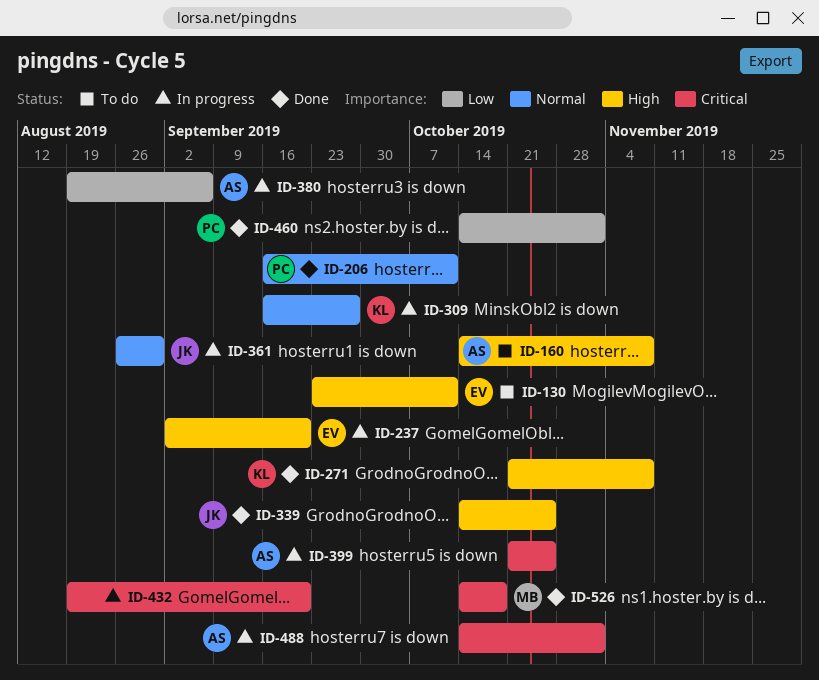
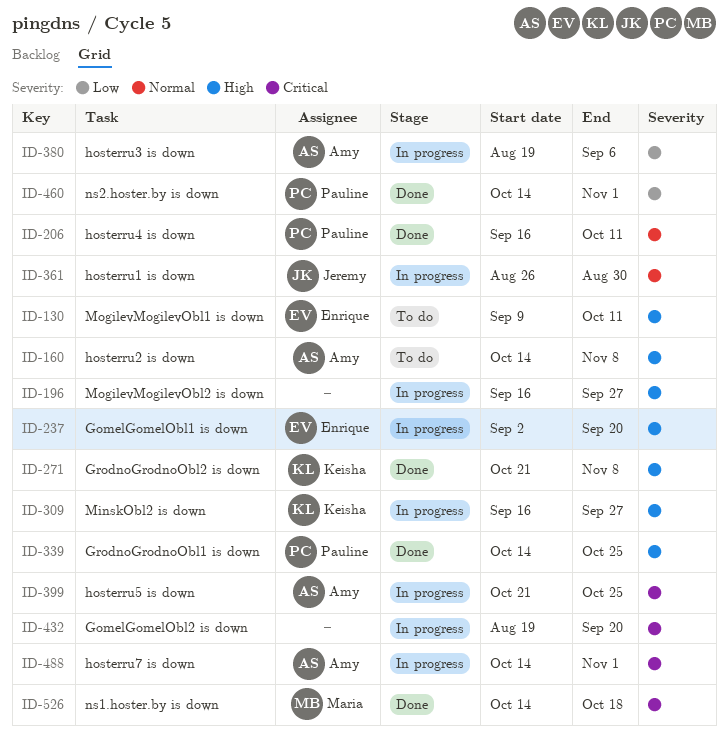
ID-130, start: Sep 23 -> Sep 9
ID-196: none -> present
ID-309, priority: Normal -> High
ID-339, owner: Jeremy -> Pauline

